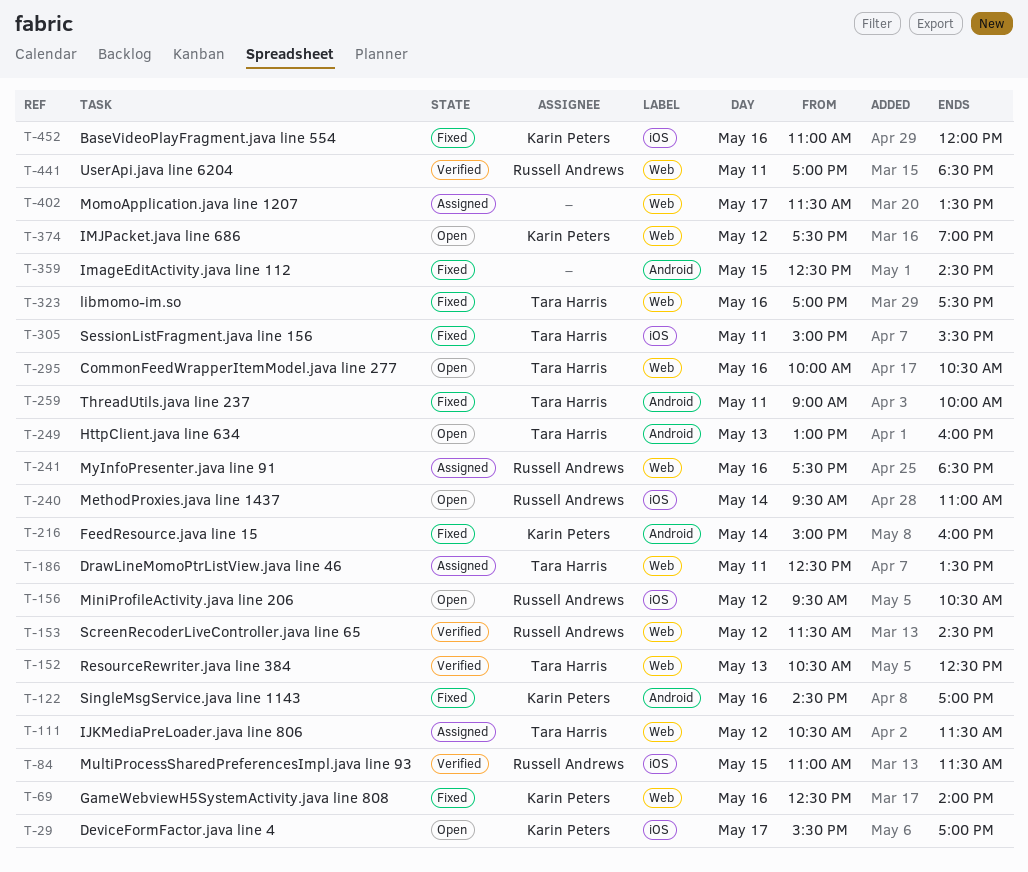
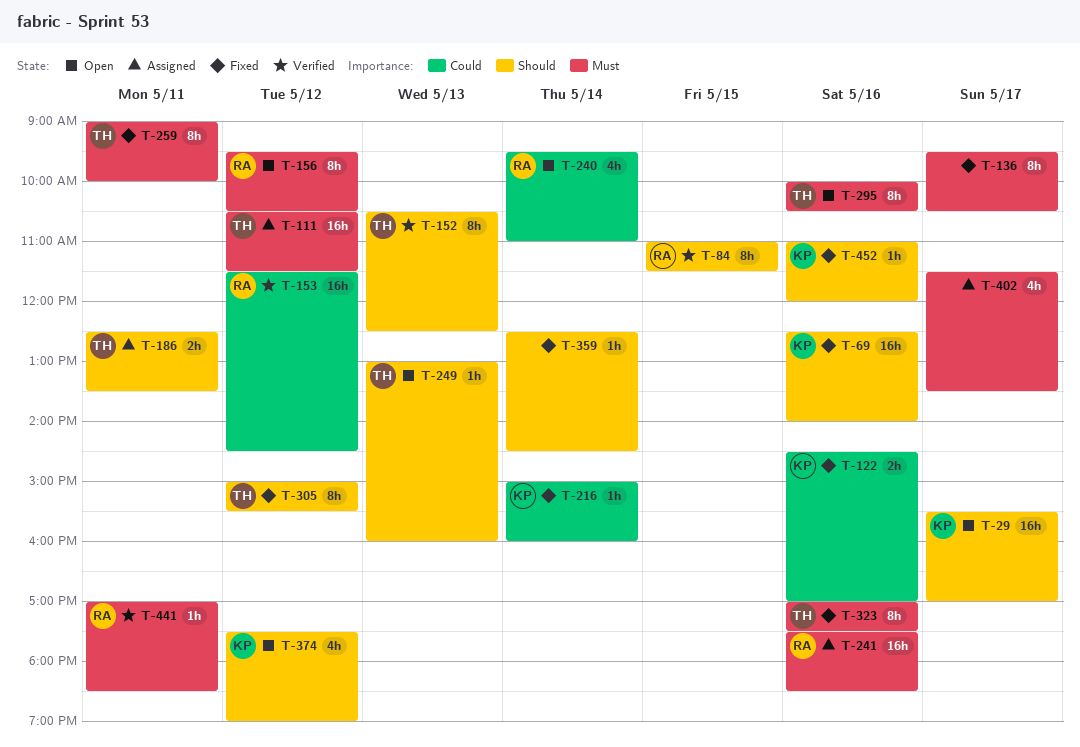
T-136: none -> present
T-305, day: May 11 -> May 12
T-359, day: May 15 -> May 14

